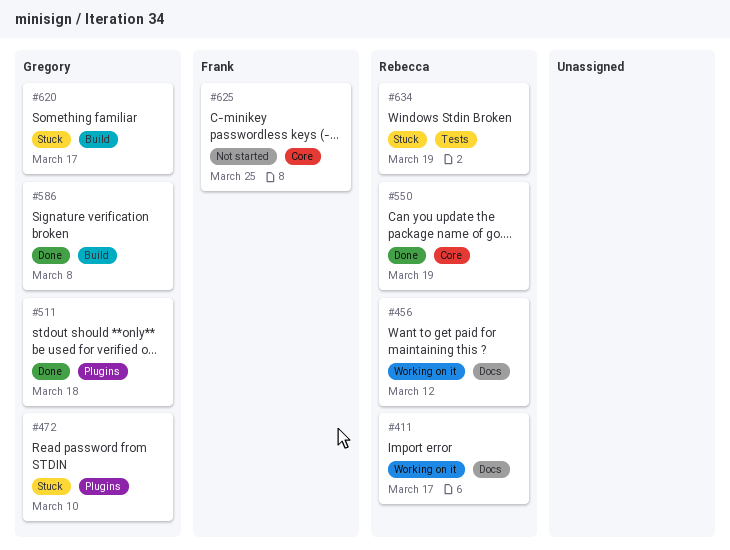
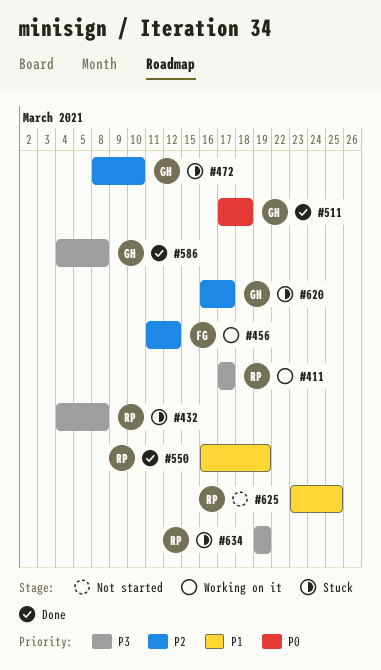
#432: none -> present
#456, owner: Rebecca -> Frank
#625, owner: Frank -> Rebecca

